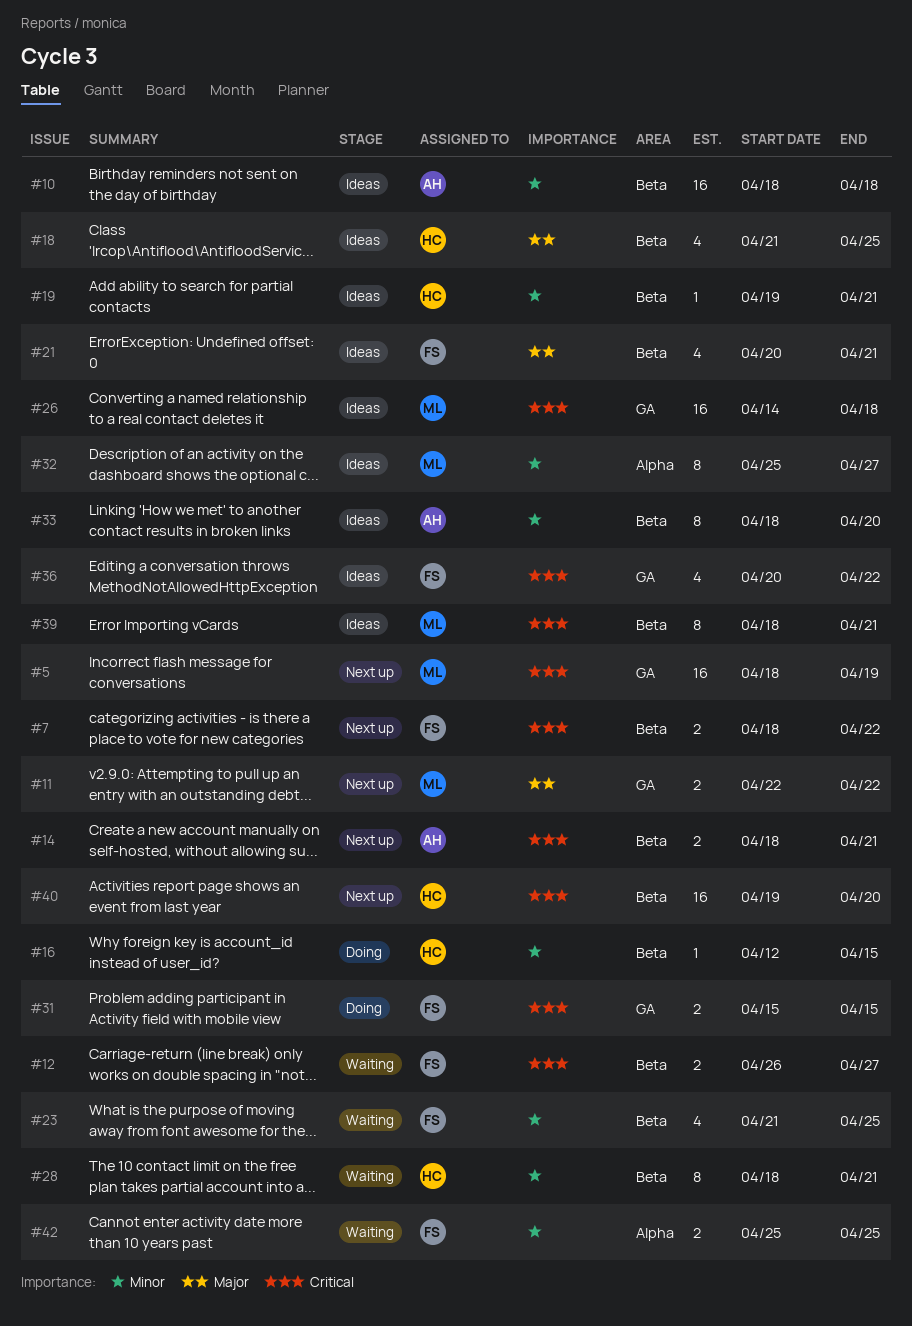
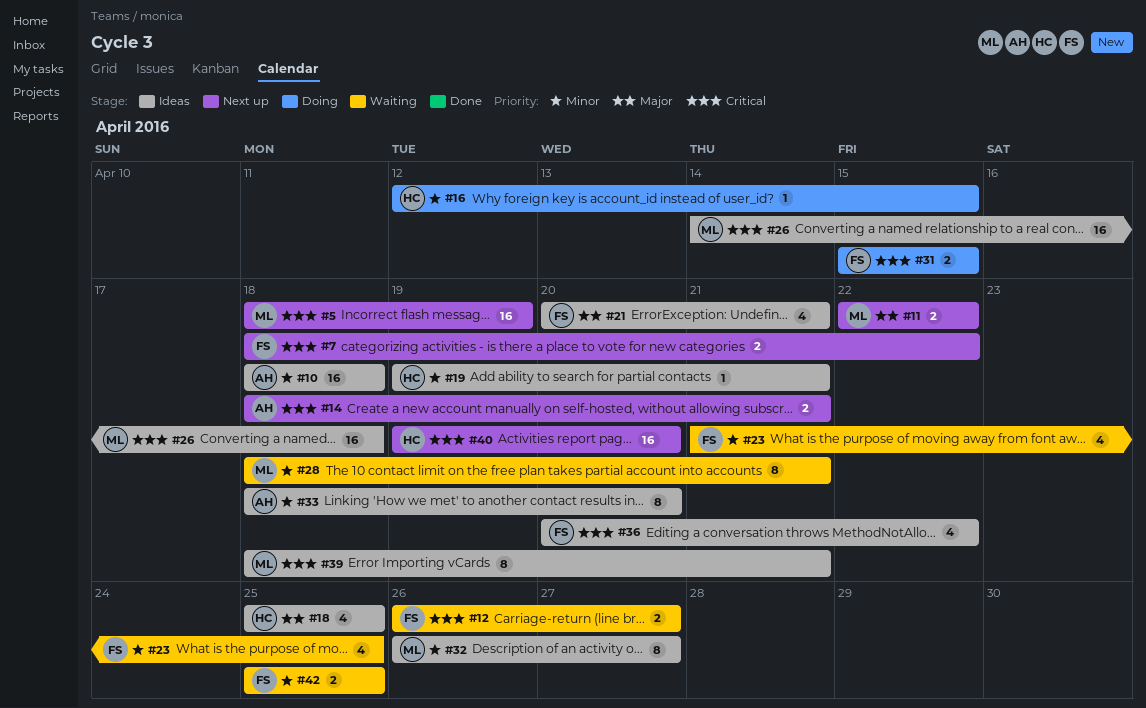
#18, start: Apr 21 -> Apr 25
#28, owner: HC -> ML
#32, start: Apr 25 -> Apr 26

